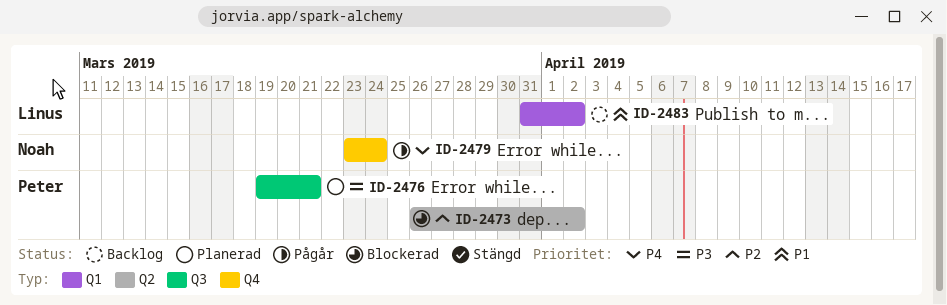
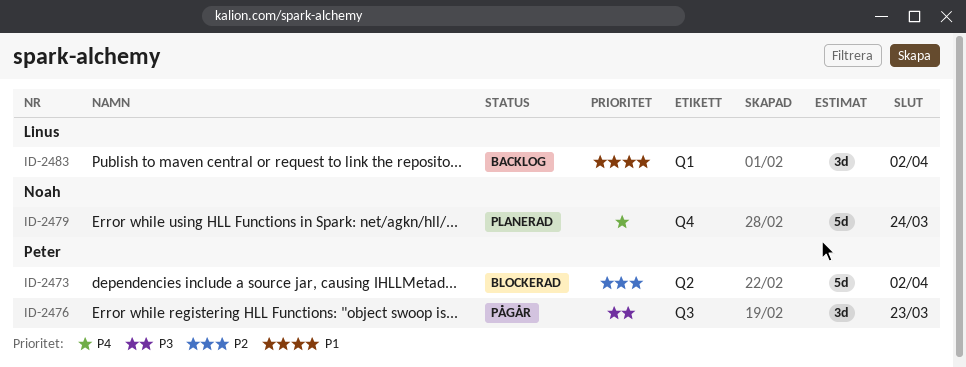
ID-2476, status: Planerad -> Pågår
ID-2476, due: Mar 21 -> Mar 23
ID-2479, status: Pågår -> Planerad

